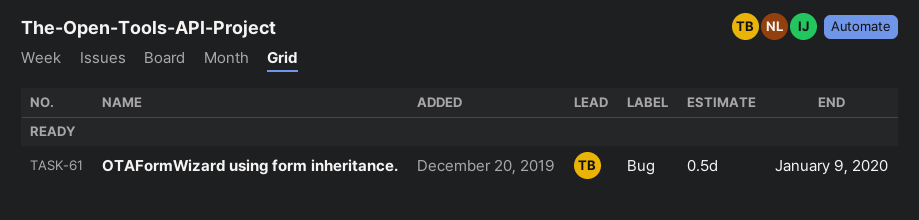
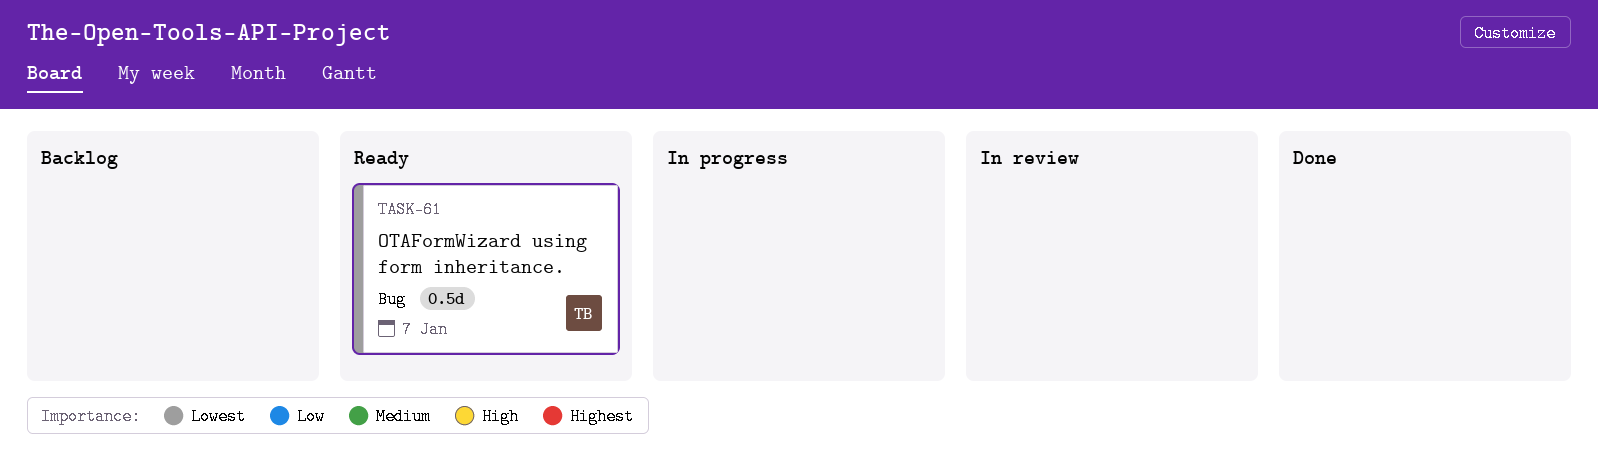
TASK-61, due: Jan 9 -> Jan 7

